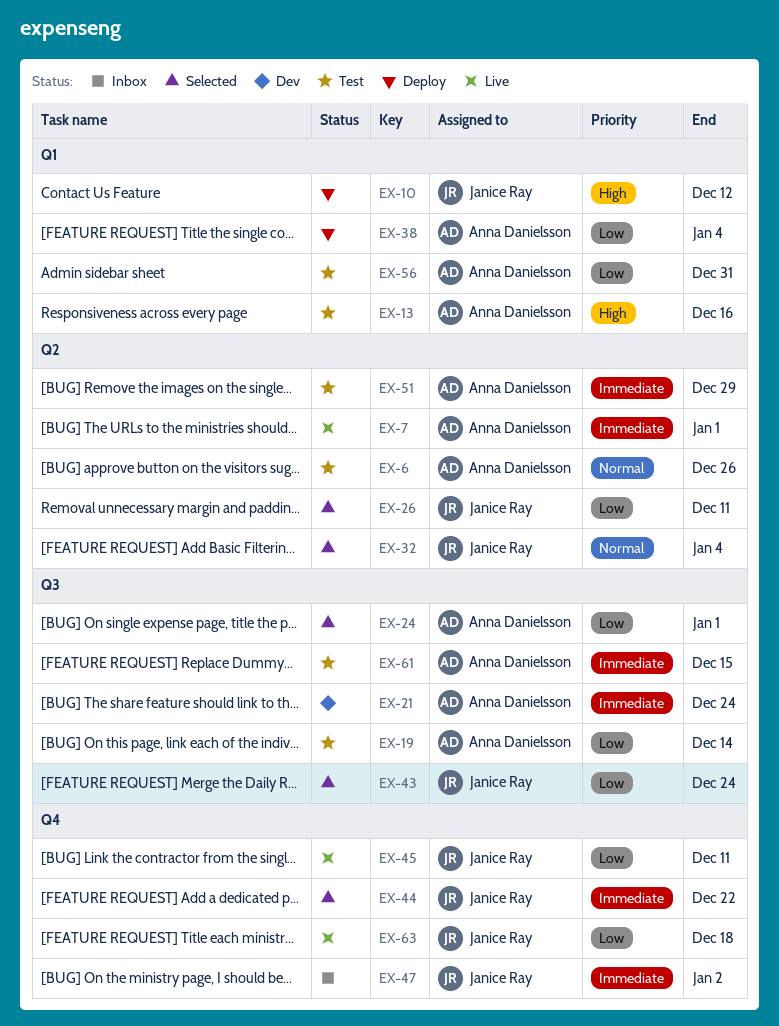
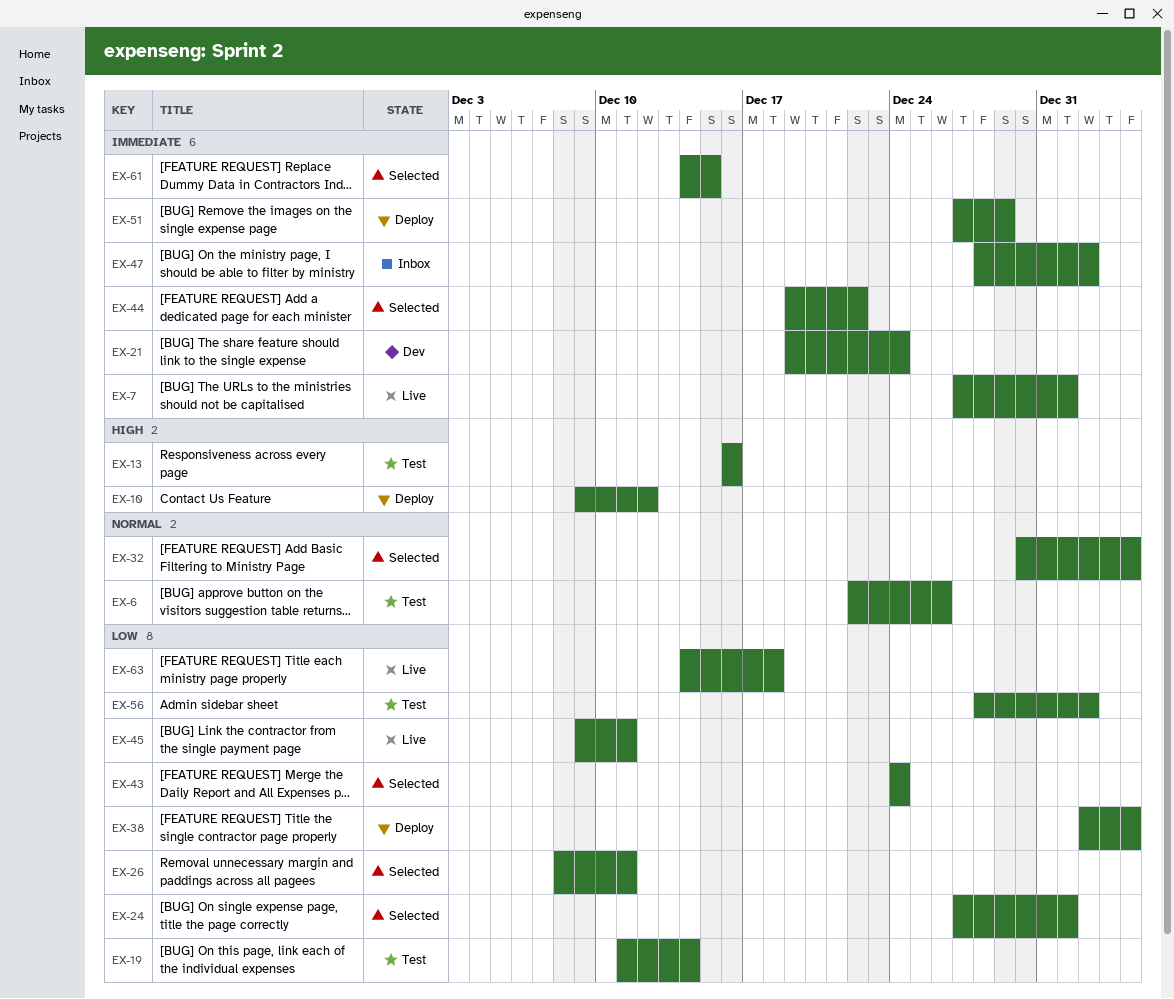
EX-51, status: Test -> Deploy
EX-56, due: Dec 31 -> Jan 2
EX-61, status: Test -> Selected

